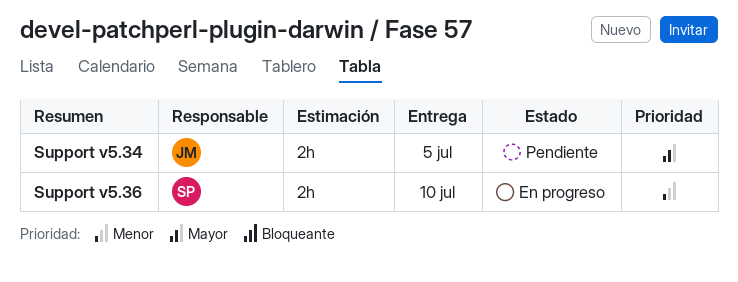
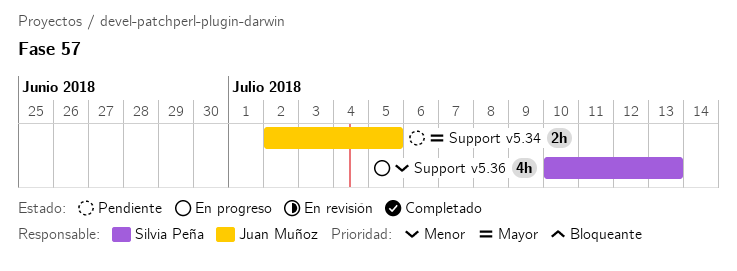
Support v5.36, estimate: 2h -> 4h
Support v5.36, due: Jul 10 -> Jul 13

